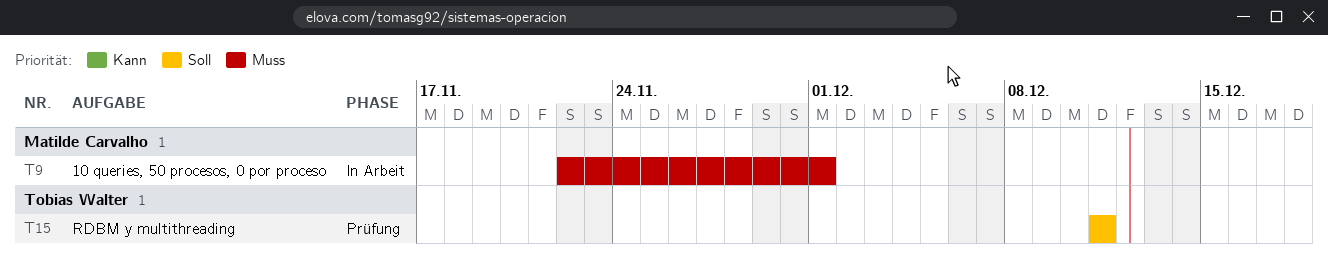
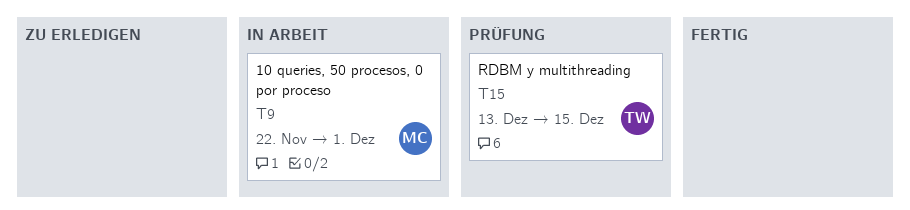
T15, start: Dec 11 -> Dec 13
T15, due: Dec 11 -> Dec 15

